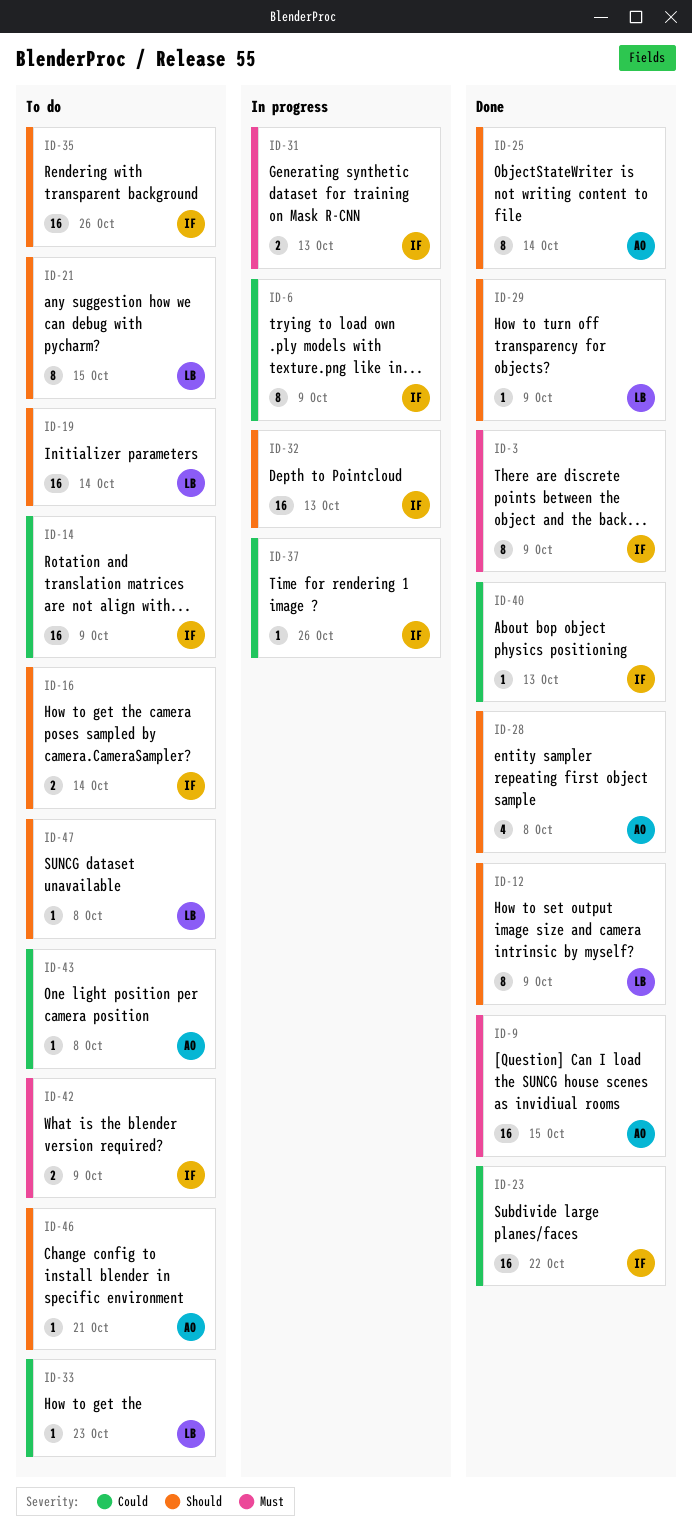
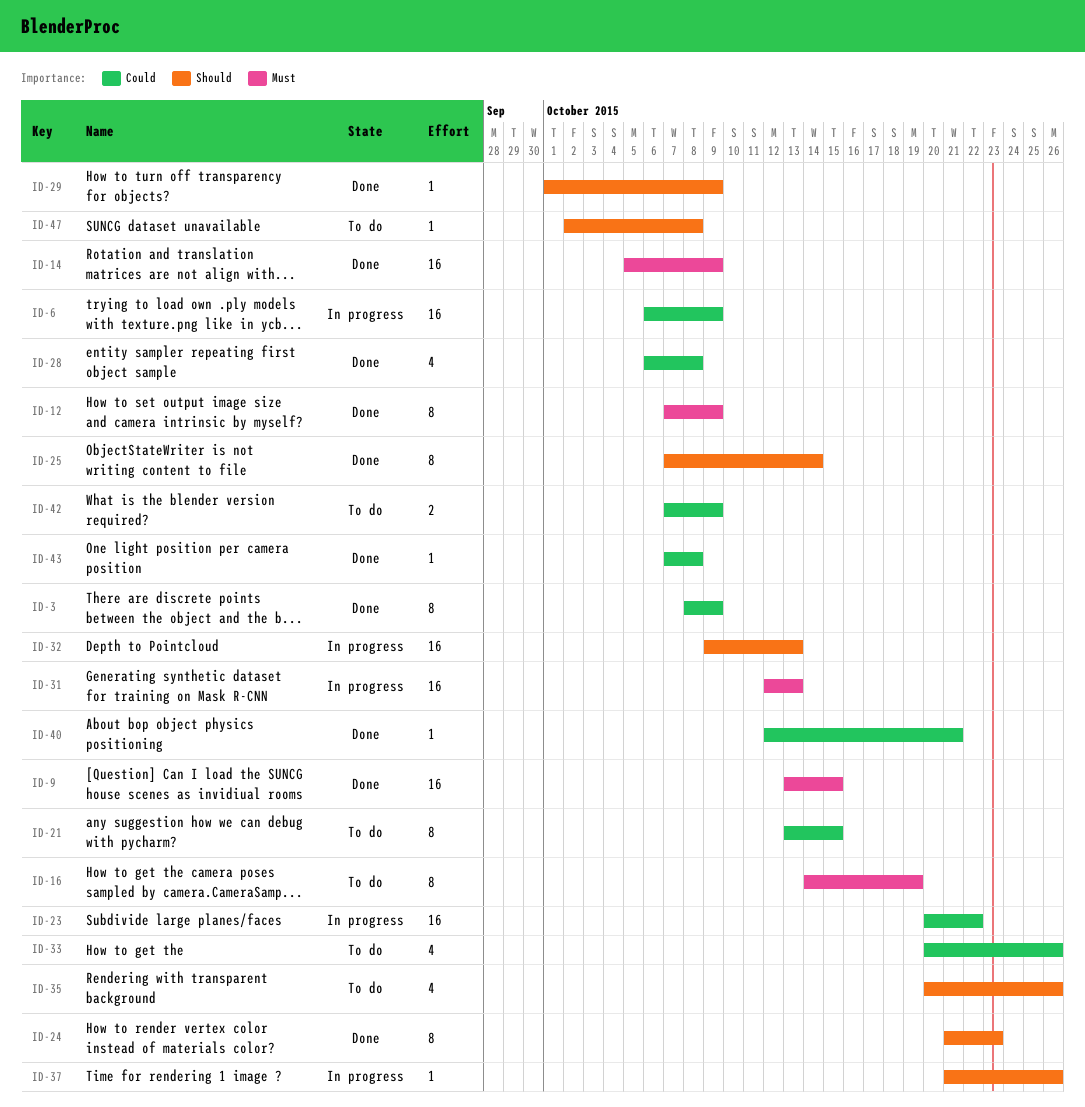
ID-3, priority: Must -> Could
ID-6, estimate: 8 -> 16
ID-12, priority: Should -> Must
ID-14, status: To do -> Done
ID-14, priority: Could -> Must
ID-16, priority: Should -> Must
ID-16, estimate: 2 -> 8
ID-16, due: Oct 14 -> Oct 19
ID-19: present -> none
ID-21, priority: Should -> Could
ID-23, status: Done -> In progress
ID-24: none -> present
ID-28, priority: Should -> Could
ID-31, estimate: 2 -> 16
ID-33, estimate: 1 -> 4
ID-33, due: Oct 23 -> Oct 26
ID-35, estimate: 16 -> 4
ID-37, priority: Could -> Should
ID-40, due: Oct 13 -> Oct 21
ID-42, priority: Must -> Could
ID-43, status: To do -> Done
ID-46: present -> none

